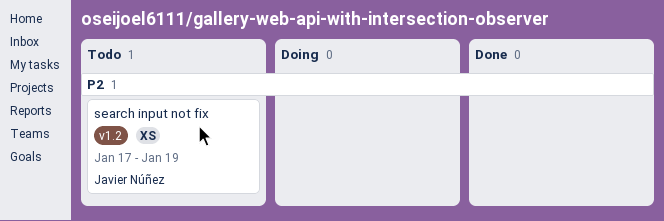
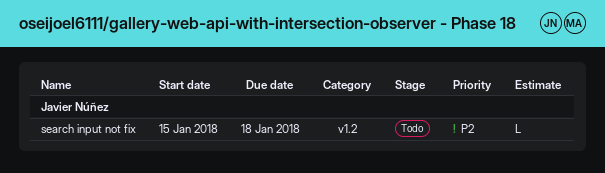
search input not fix, estimate: XS -> L
search input not fix, start: Jan 17 -> Jan 15
search input not fix, due: Jan 19 -> Jan 18

